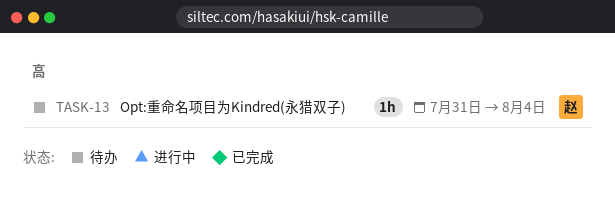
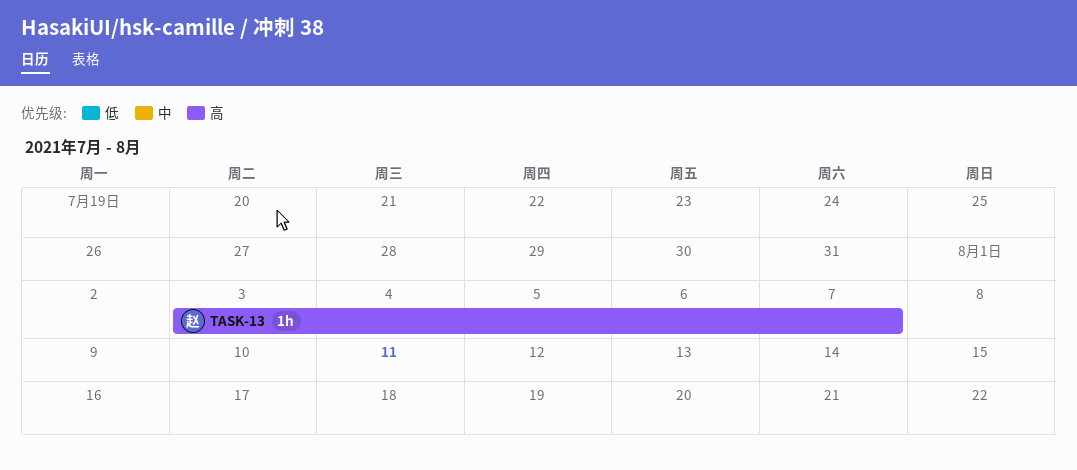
TASK-13, start: Jul 31 -> Aug 3
TASK-13, due: Aug 4 -> Aug 7

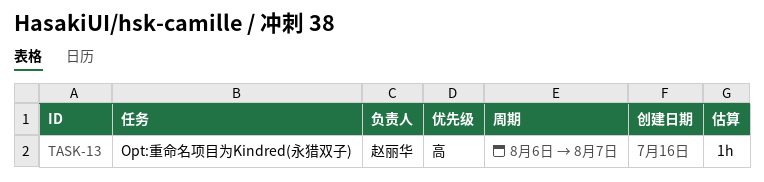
TASK-13, start: Aug 3 -> Aug 6

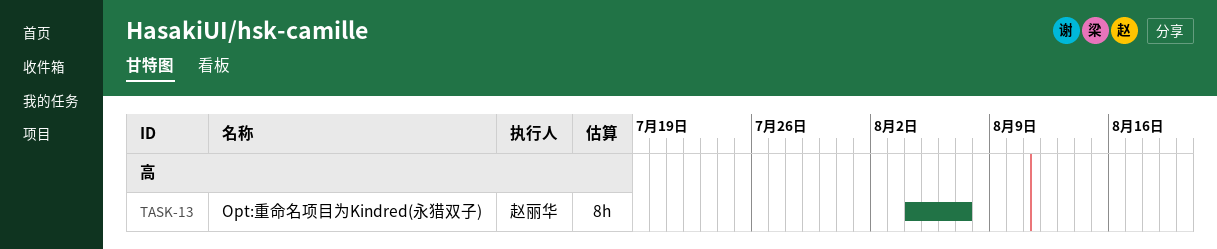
TASK-13, estimate: 1h -> 8h
TASK-13, start: Aug 6 -> Aug 4

